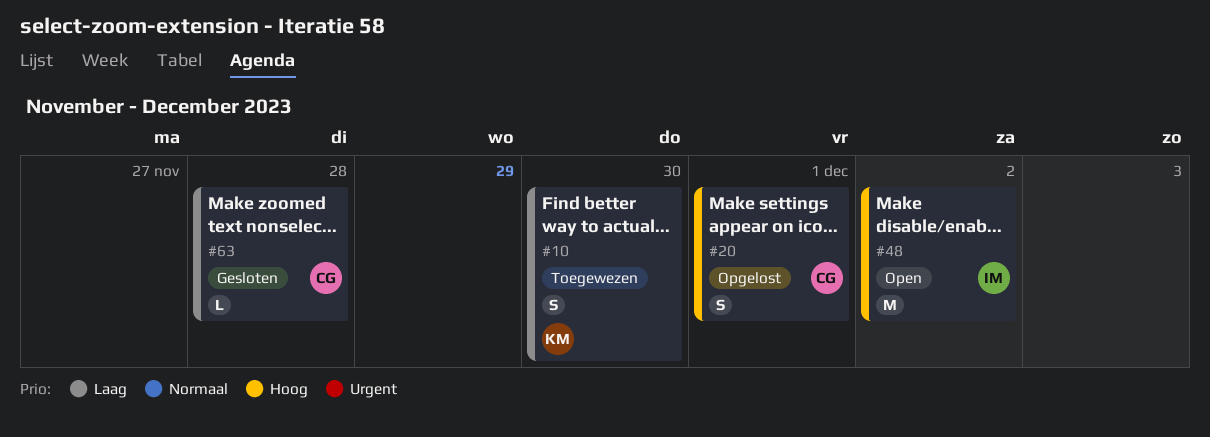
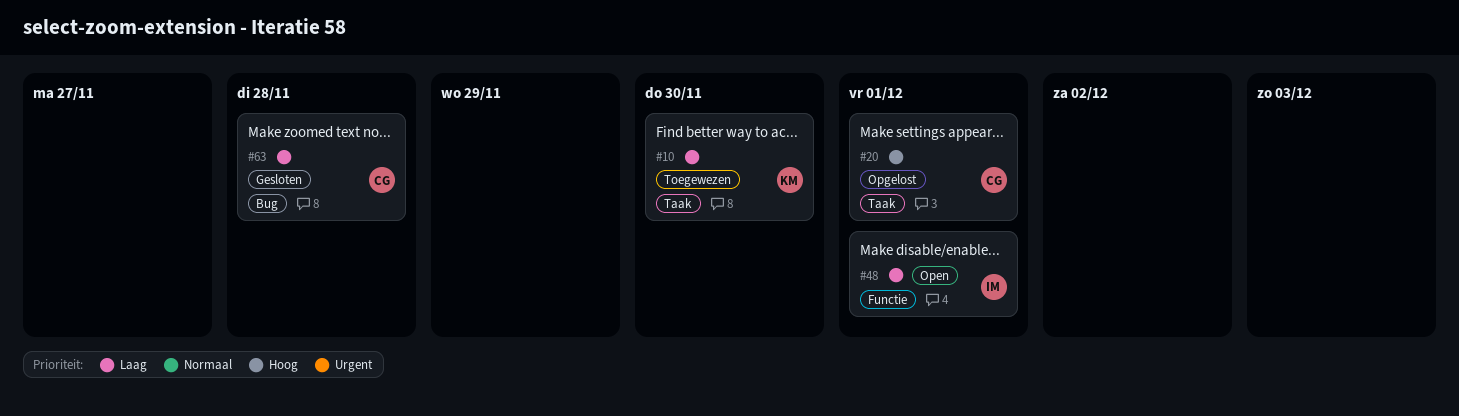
#48, priority: Hoog -> Laag
#48, due: Dec 2 -> Dec 1

